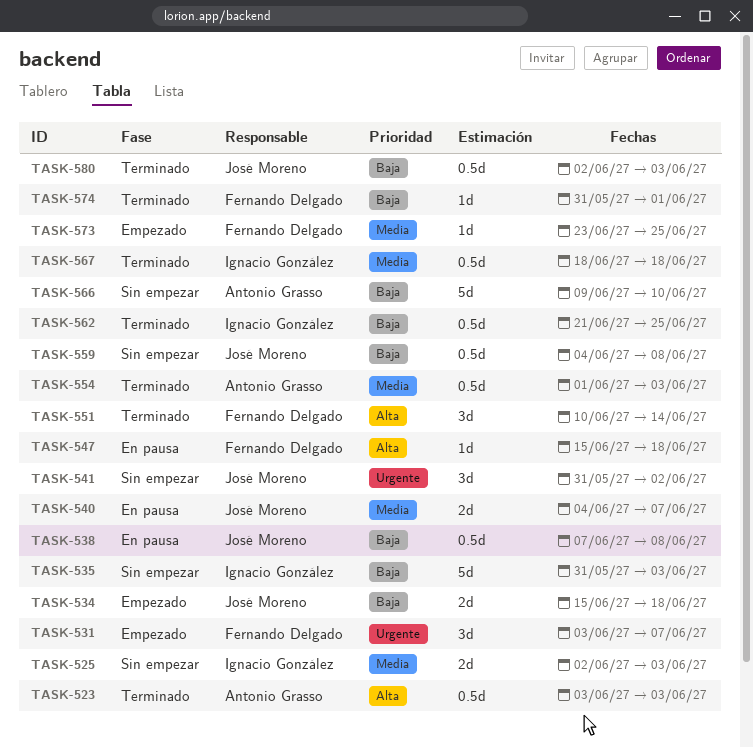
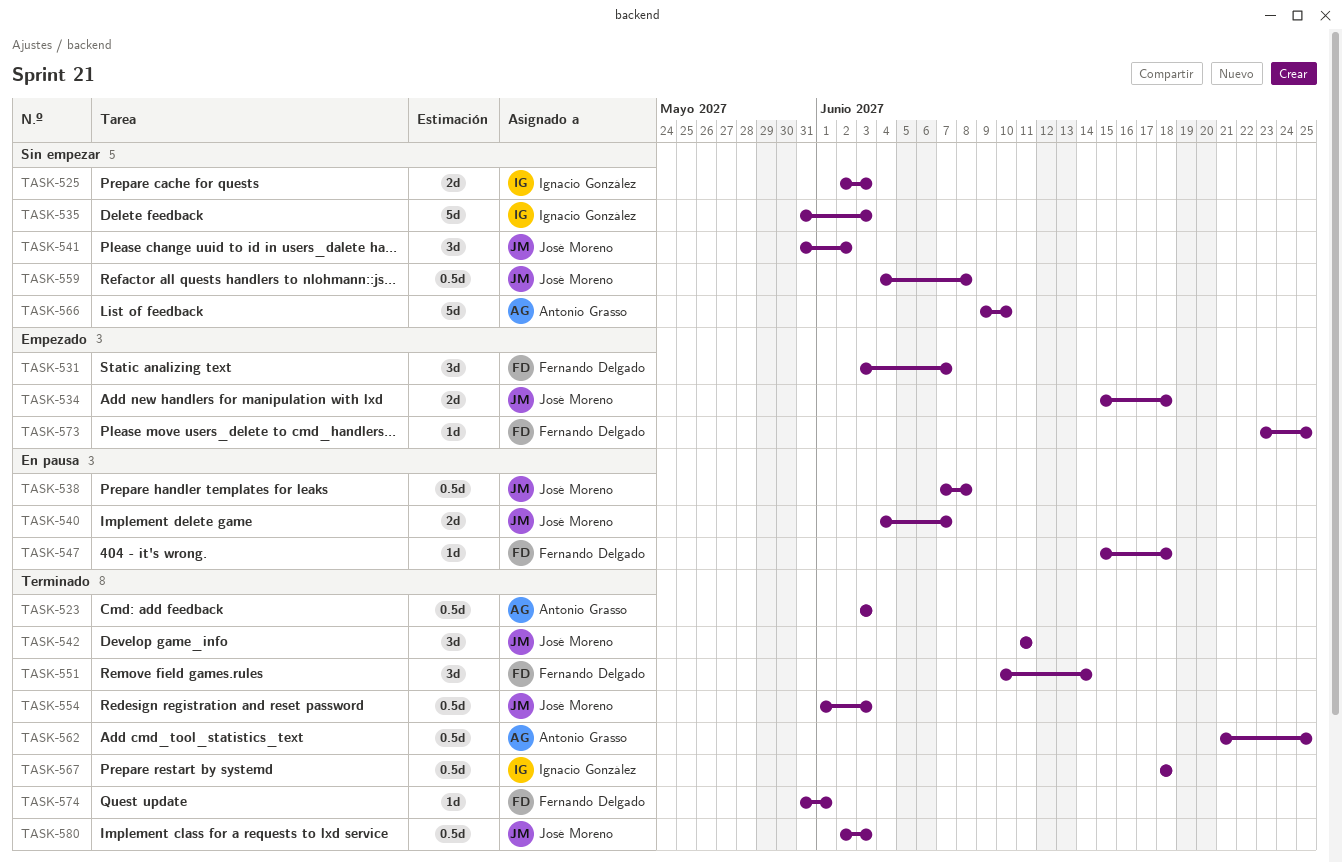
TASK-542: none -> present
TASK-554, owner: Antonio Grasso -> José Moreno
TASK-562, owner: Ignacio González -> Antonio Grasso

